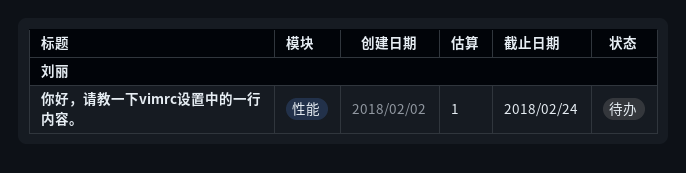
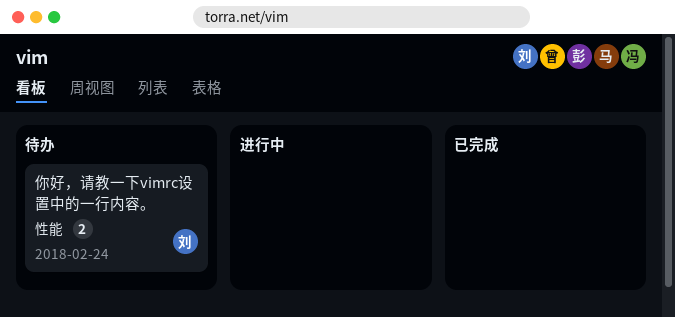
你好，请教一下vimrc设置中的一行内容。, estimate: 1 -> 2

